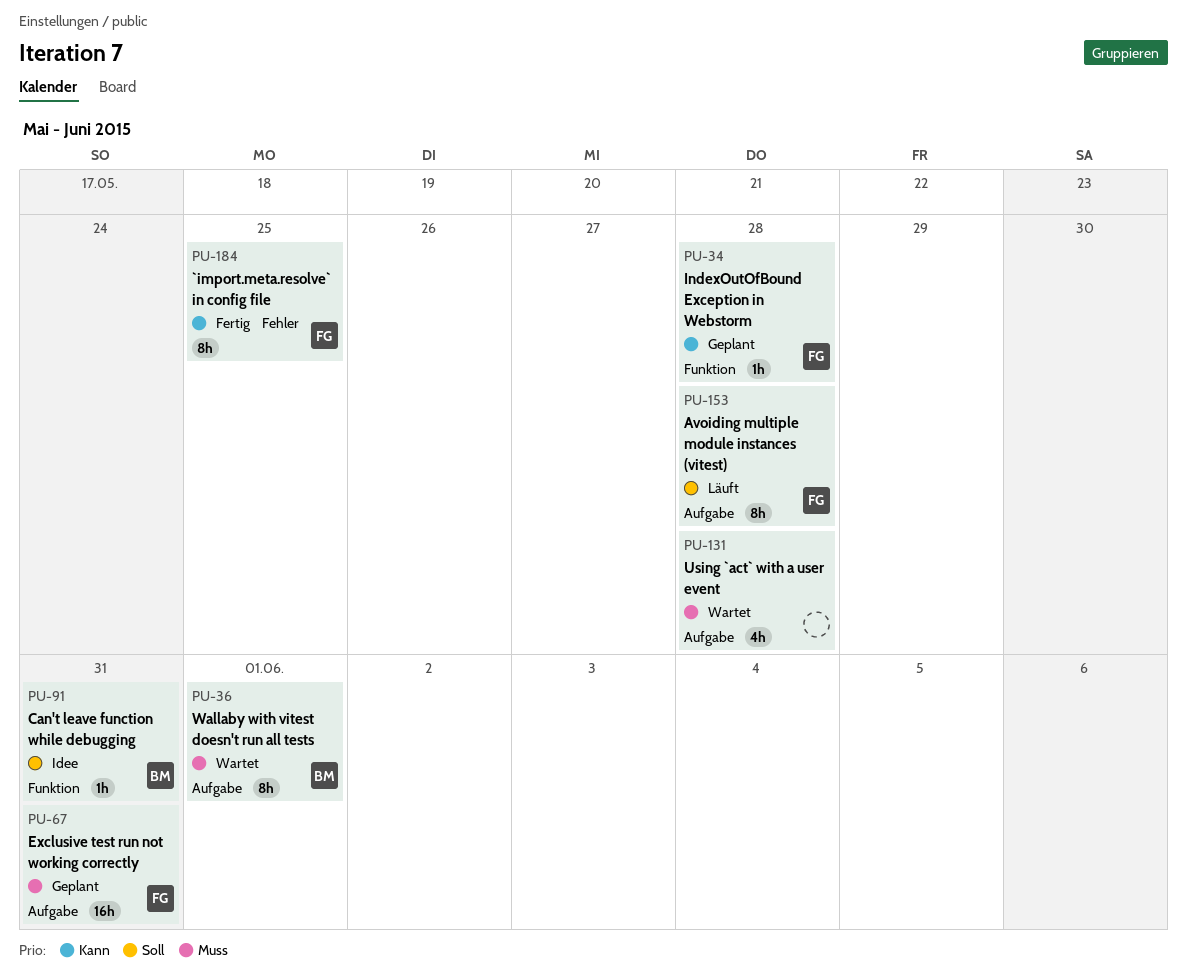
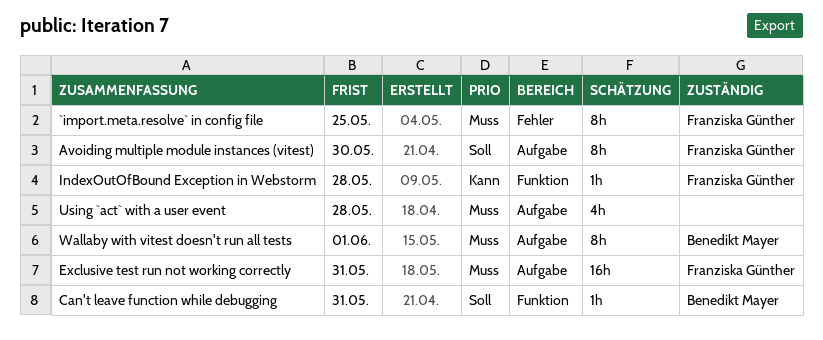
`import.meta.resolve` in config file, priority: Kann -> Muss
Avoiding multiple module instances (vitest), due: May 28 -> May 30

